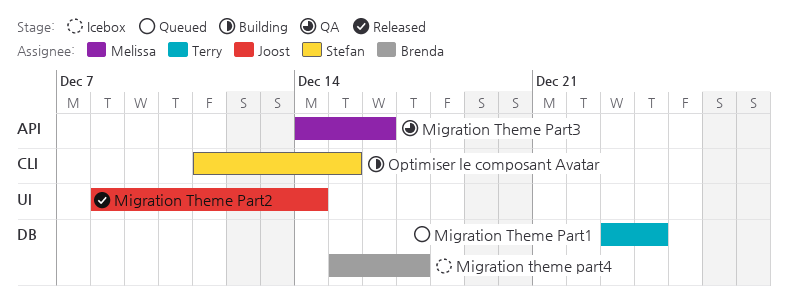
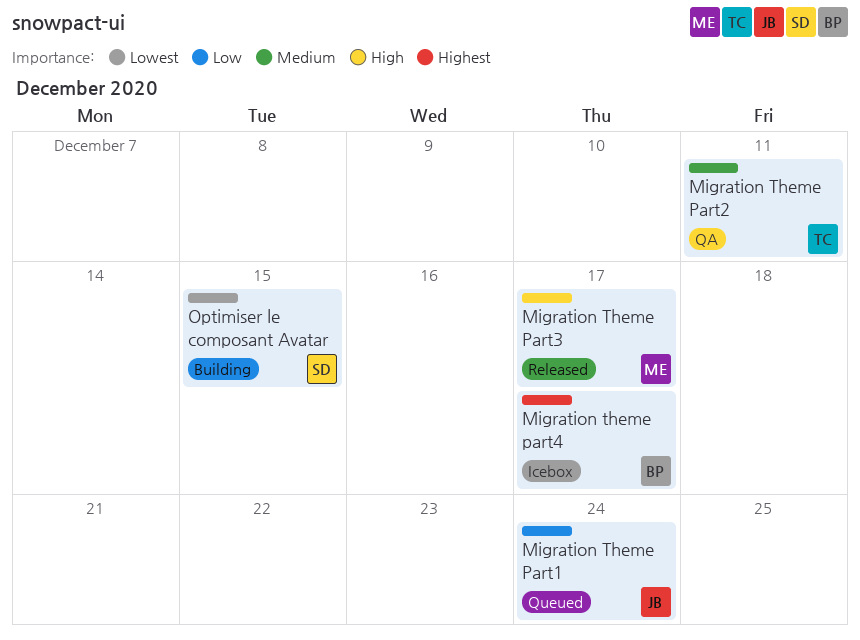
Migration Theme Part1, owner: Terry -> Joost
Migration Theme Part2, status: Released -> QA
Migration Theme Part2, owner: Joost -> Terry
Migration Theme Part2, due: Dec 14 -> Dec 11
Migration Theme Part3, status: QA -> Released
Migration Theme Part3, due: Dec 16 -> Dec 17

